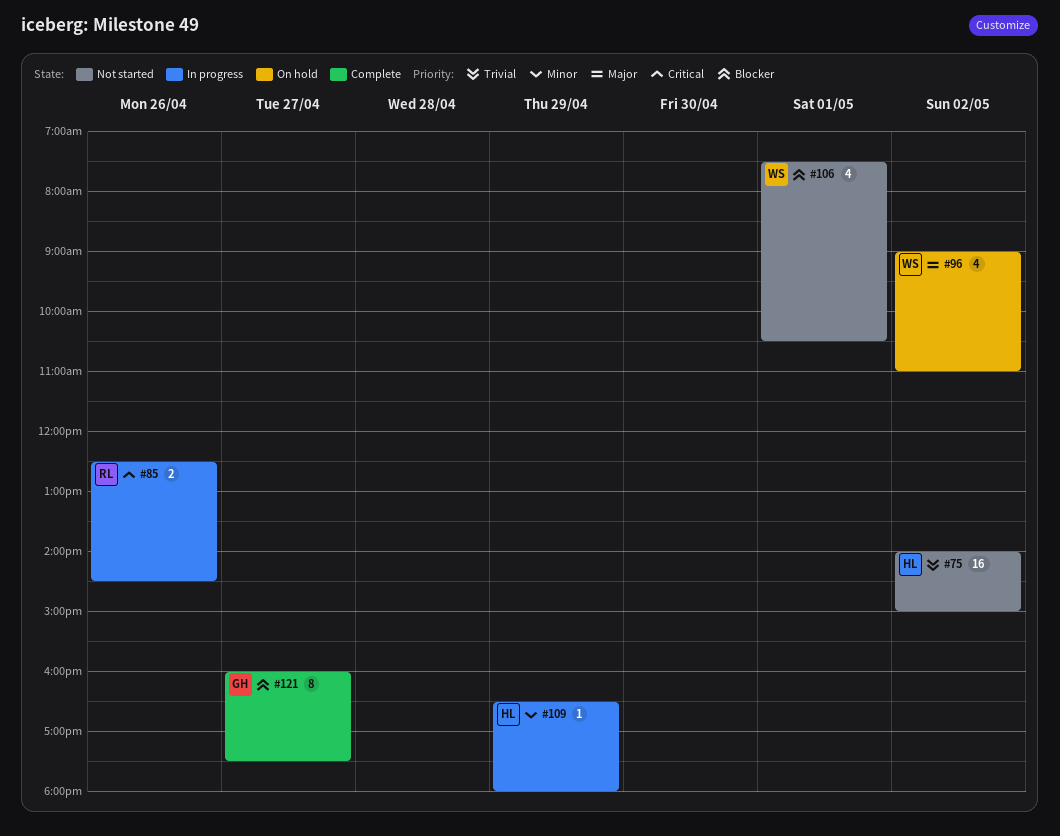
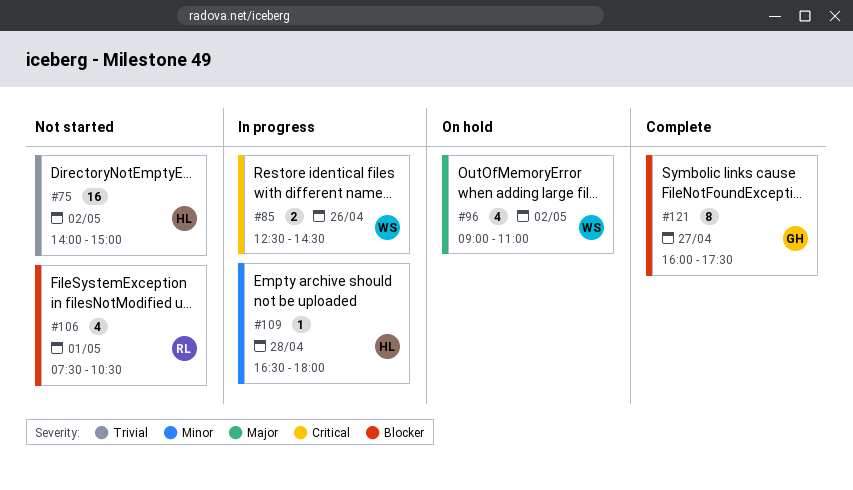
#85, owner: RL -> WS
#106, owner: WS -> RL
#109, day: Apr 29 -> Apr 28

